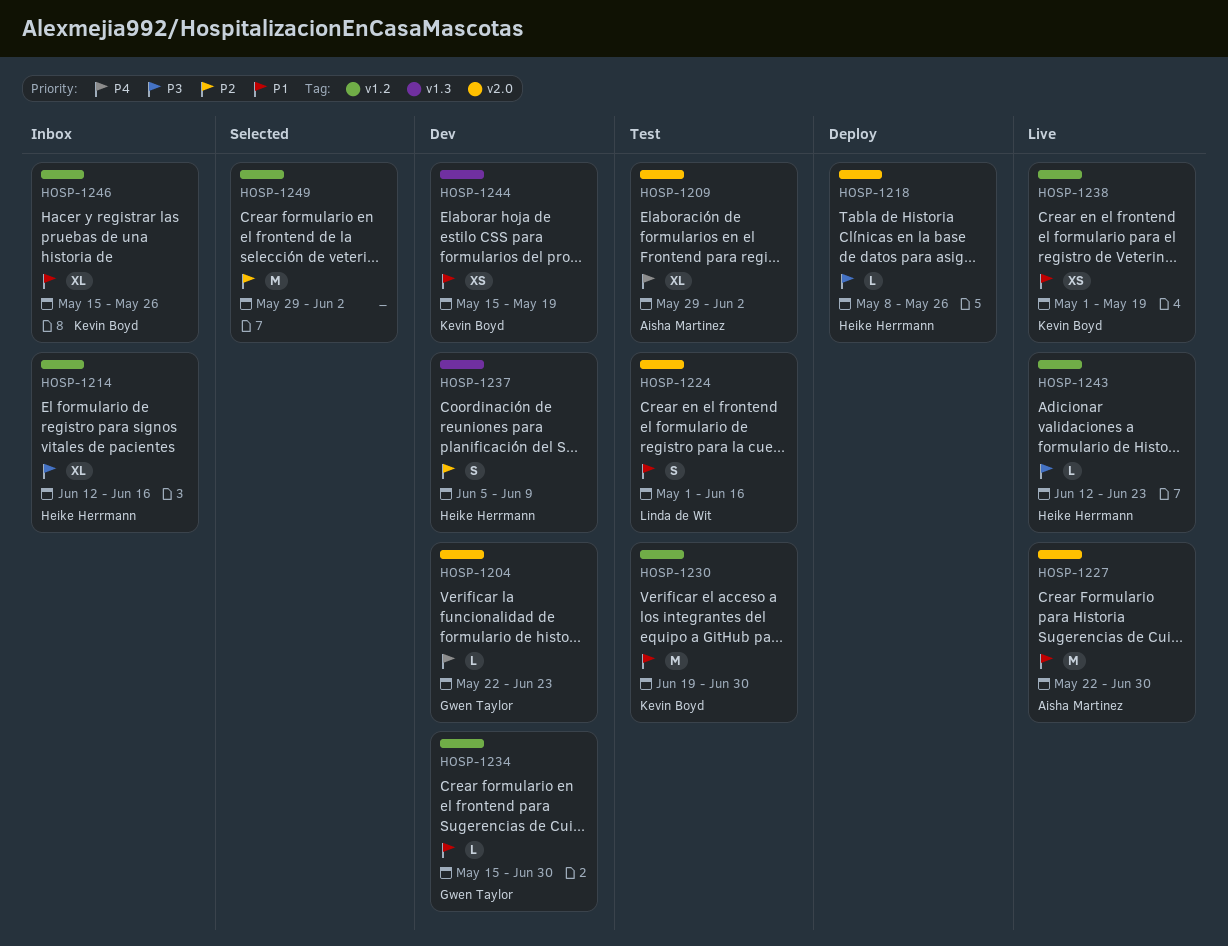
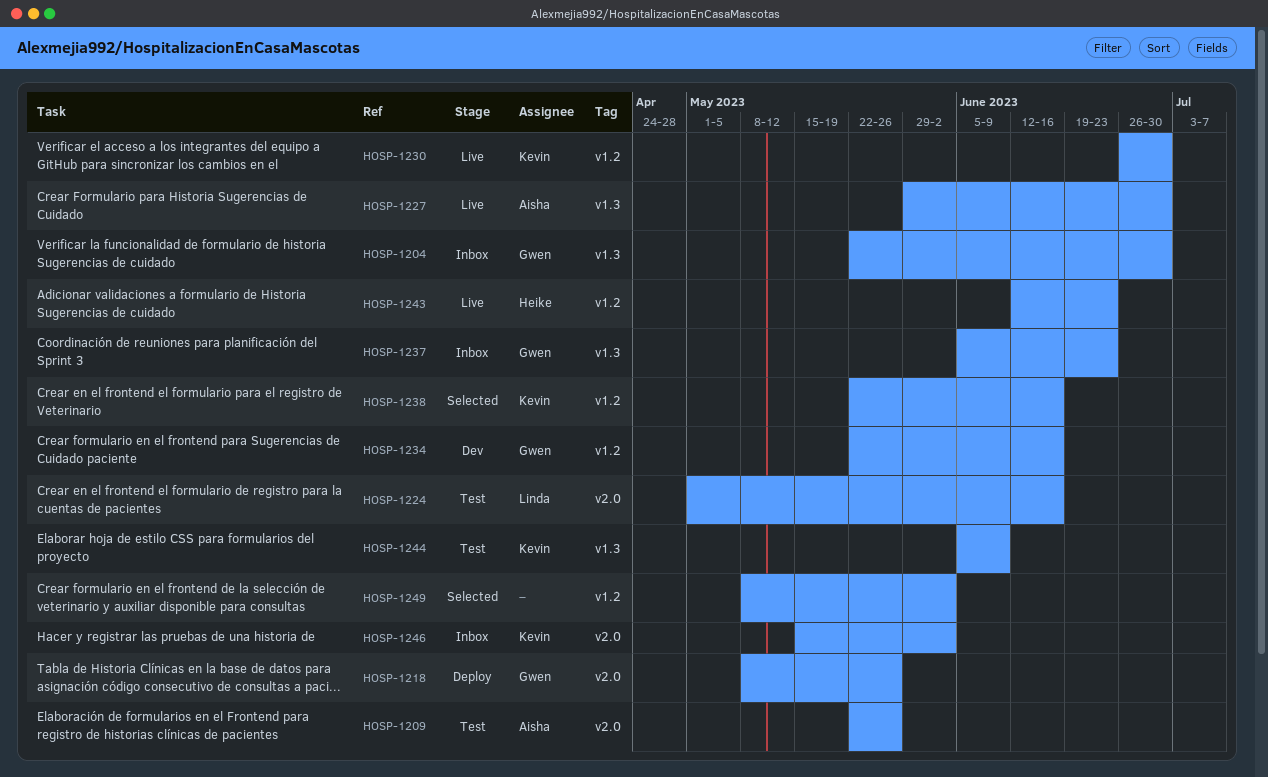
HOSP-1204, status: Dev -> Inbox
HOSP-1204, label: v2.0 -> v1.3
HOSP-1204, due: Jun 23 -> Jun 30
HOSP-1209, start: May 29 -> May 22
HOSP-1209, due: Jun 2 -> May 26
HOSP-1214: present -> none
HOSP-1218, owner: Heike Herrmann -> Gwen Taylor
HOSP-1227, label: v2.0 -> v1.3
HOSP-1227, start: May 22 -> May 29
HOSP-1230, status: Test -> Live
HOSP-1230, start: Jun 19 -> Jun 26
HOSP-1234, start: May 15 -> May 22
HOSP-1234, due: Jun 30 -> Jun 16
HOSP-1237, status: Dev -> Inbox
HOSP-1237, owner: Heike Herrmann -> Gwen Taylor
HOSP-1237, due: Jun 9 -> Jun 23
HOSP-1238, status: Live -> Selected
HOSP-1238, start: May 1 -> May 22
HOSP-1238, due: May 19 -> Jun 16
HOSP-1244, status: Dev -> Test
HOSP-1244, start: May 15 -> Jun 5
HOSP-1244, due: May 19 -> Jun 9
HOSP-1246, label: v1.2 -> v2.0
HOSP-1246, due: May 26 -> Jun 2
HOSP-1249, start: May 29 -> May 8

